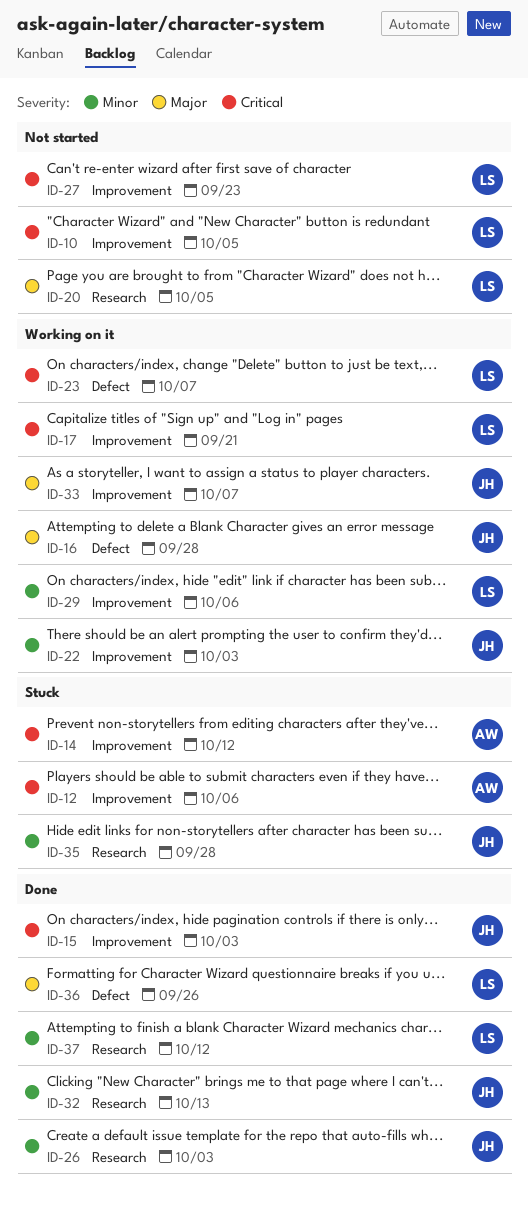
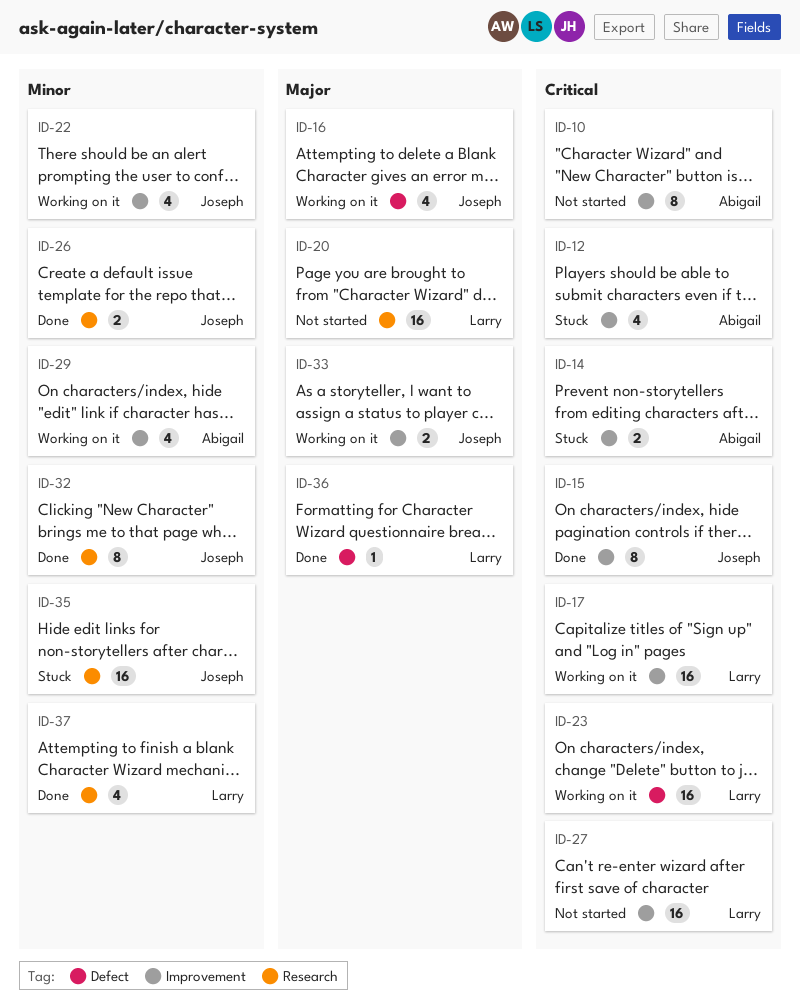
ID-10, owner: Larry -> Abigail
ID-29, owner: Larry -> Abigail

